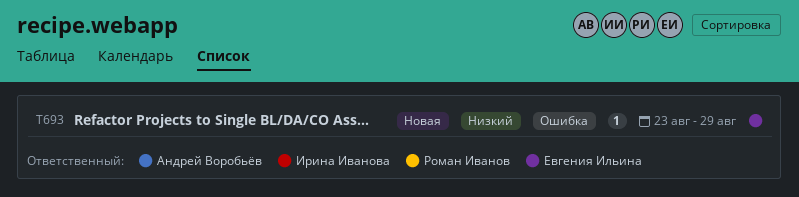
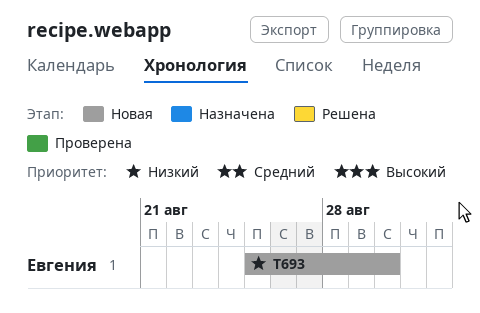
T693, start: Aug 23 -> Aug 25
T693, due: Aug 29 -> Aug 30

